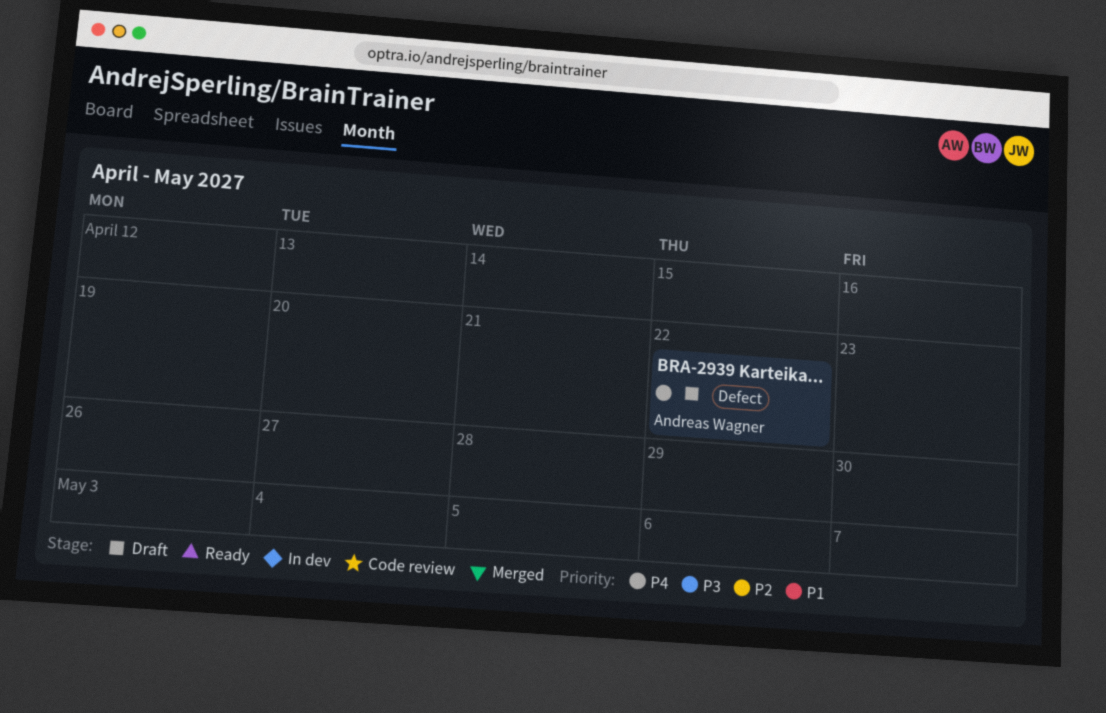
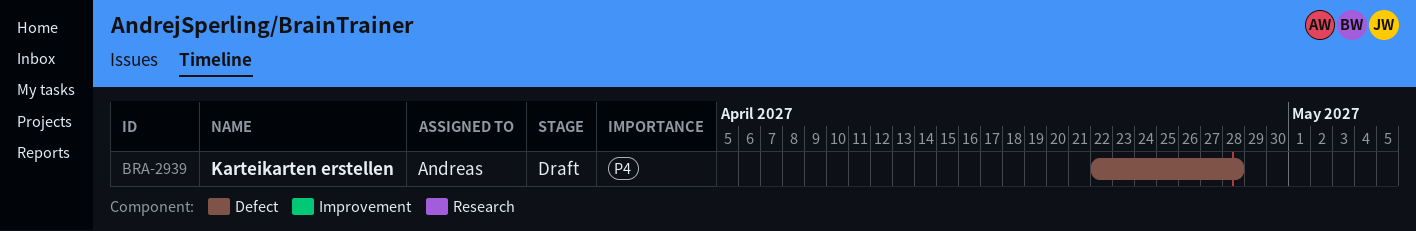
BRA-2939, due: Apr 22 -> Apr 28

